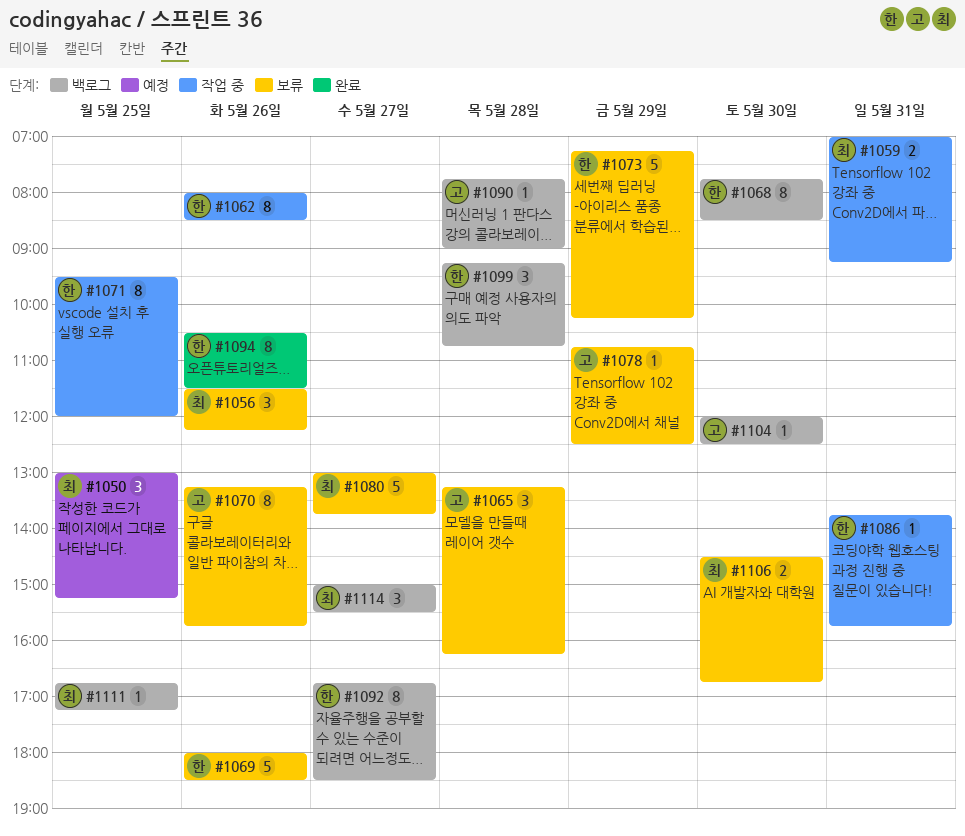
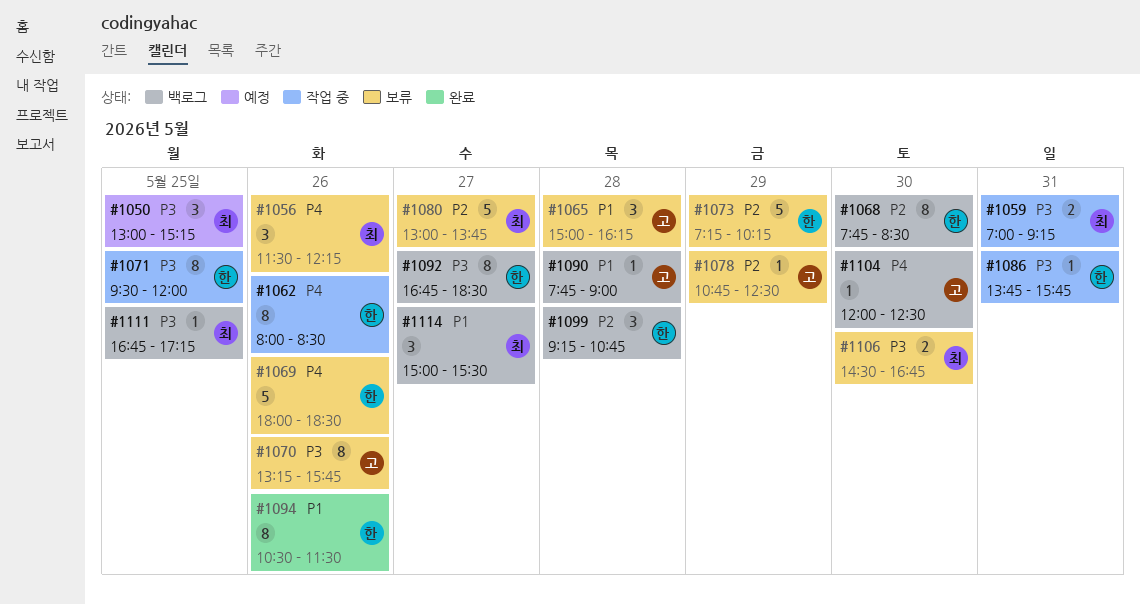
#1065, begins: 13:15 -> 15:00

